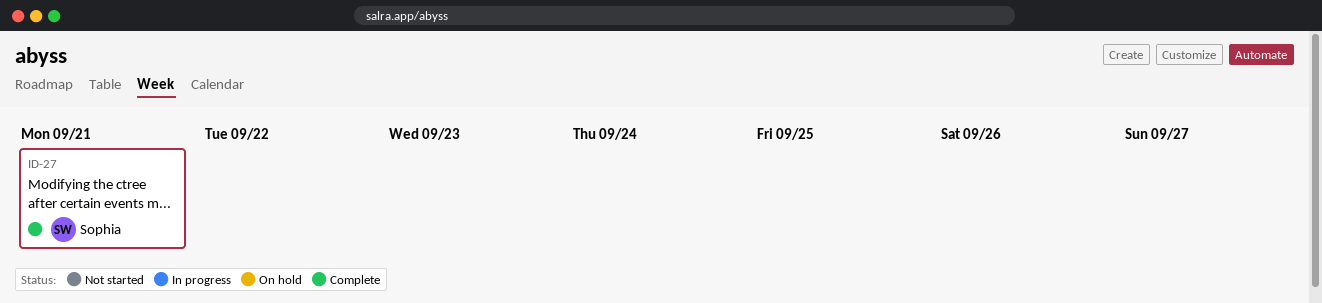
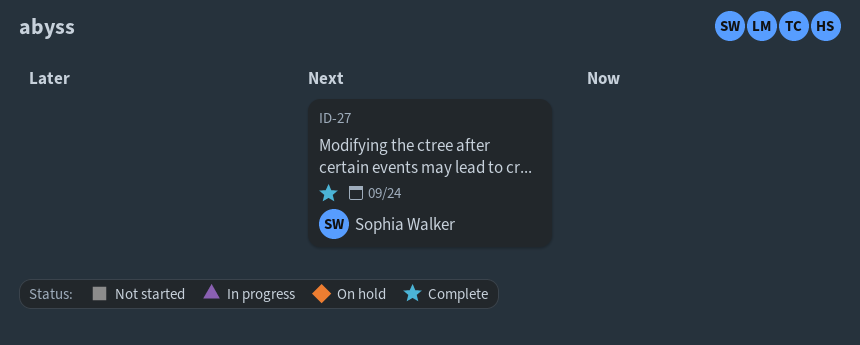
ID-27, due: Sep 21 -> Sep 24

